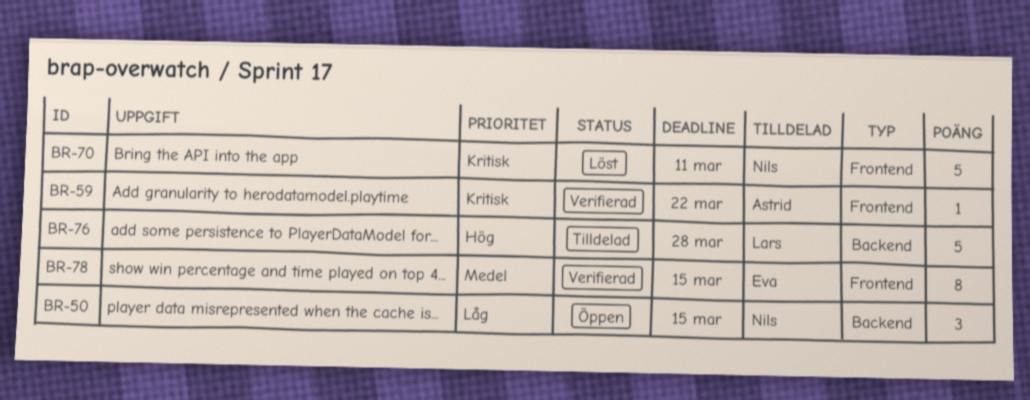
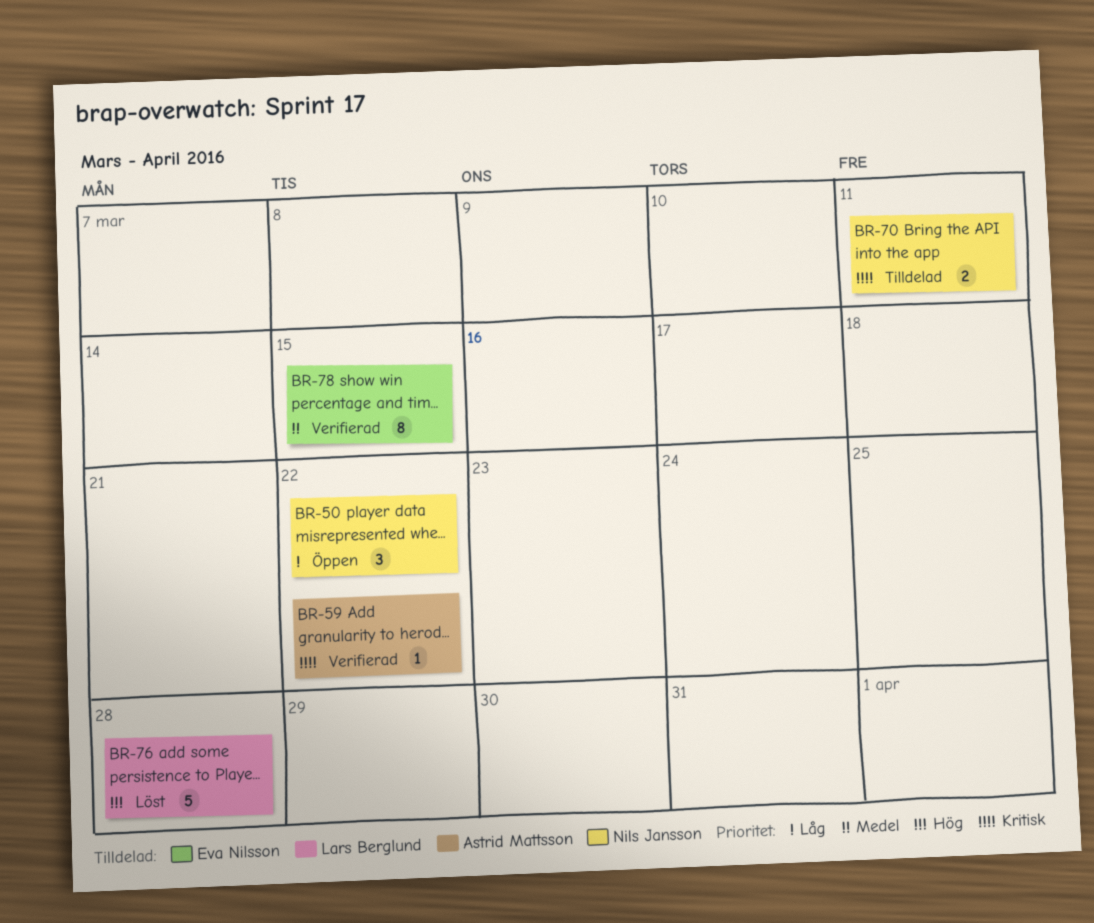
BR-50, due: Mar 15 -> Mar 22
BR-70, status: Löst -> Tilldelad
BR-70, estimate: 5 -> 2
BR-76, status: Tilldelad -> Löst

